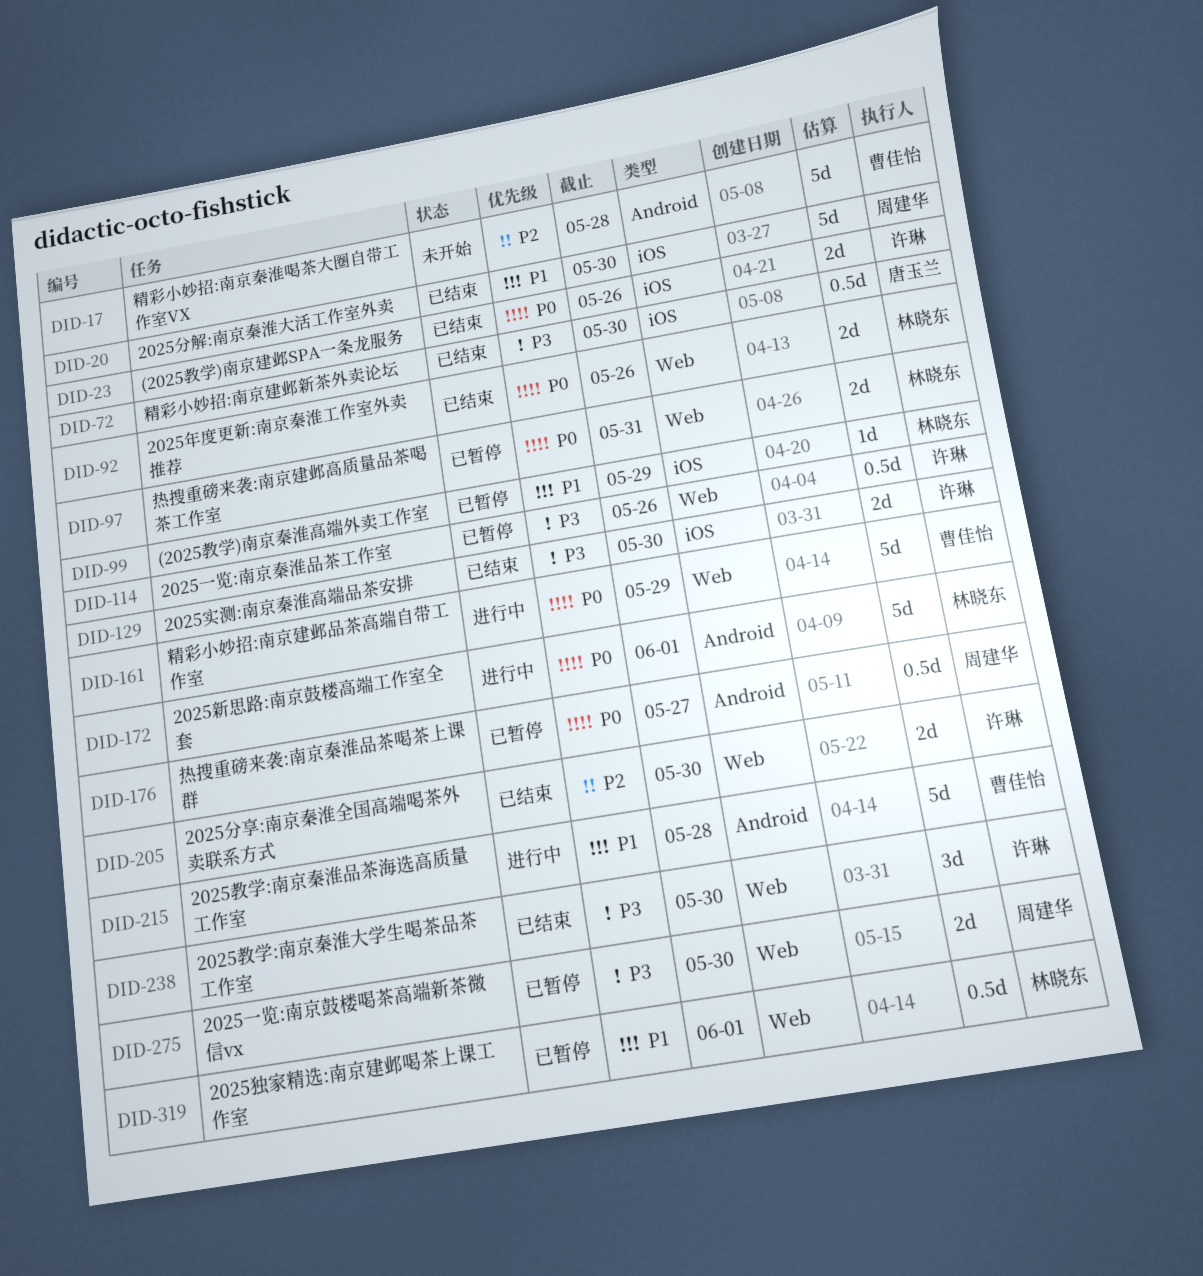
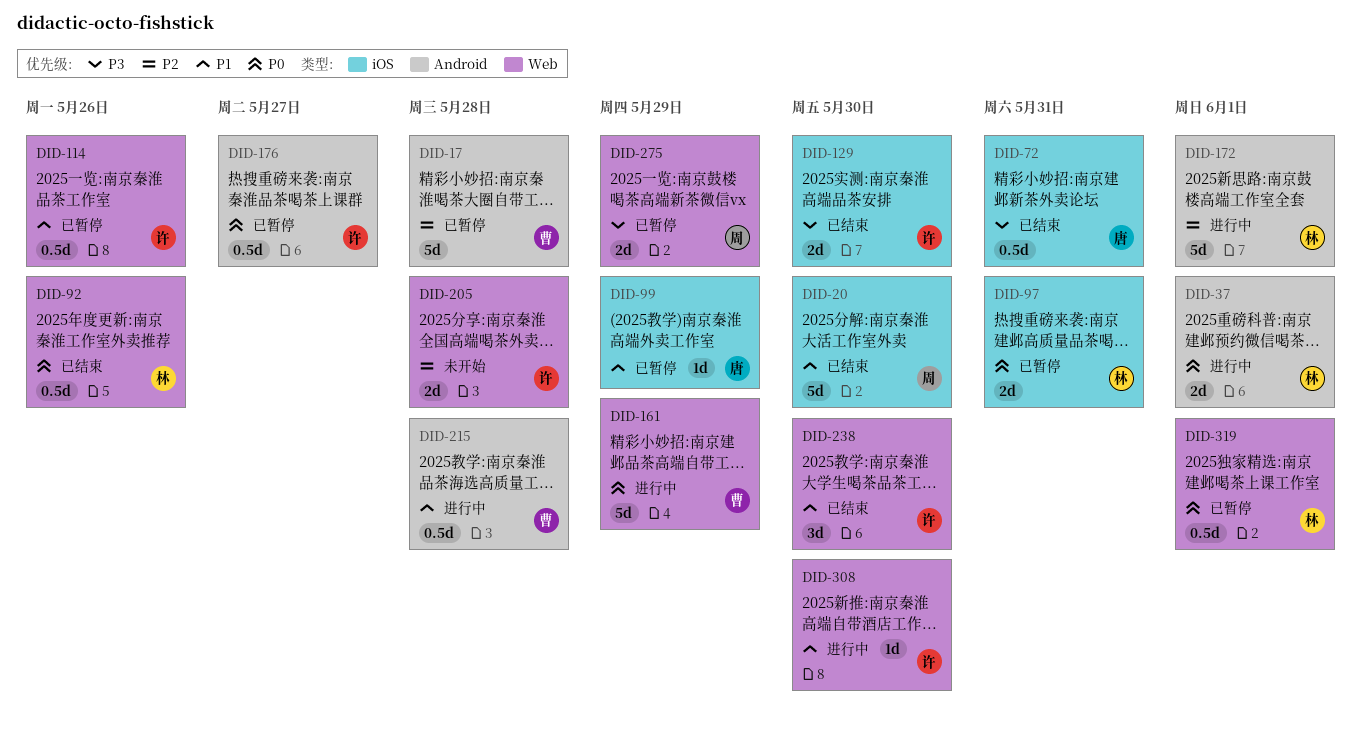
DID-17, status: 未开始 -> 已暂停
DID-23: present -> none
DID-37: none -> present
DID-72, due: May 30 -> May 31
DID-92, estimate: 2d -> 0.5d
DID-97, label: Web -> iOS
DID-99, owner: 林晓东 -> 唐玉兰
DID-114, priority: P3 -> P1
DID-172, priority: P0 -> P2
DID-176, owner: 周建华 -> 许琳
DID-205, status: 已结束 -> 未开始
DID-205, due: May 30 -> May 28
DID-215, estimate: 5d -> 0.5d
DID-238, priority: P3 -> P1
DID-275, due: May 30 -> May 29
DID-308: none -> present
DID-319, priority: P1 -> P0

